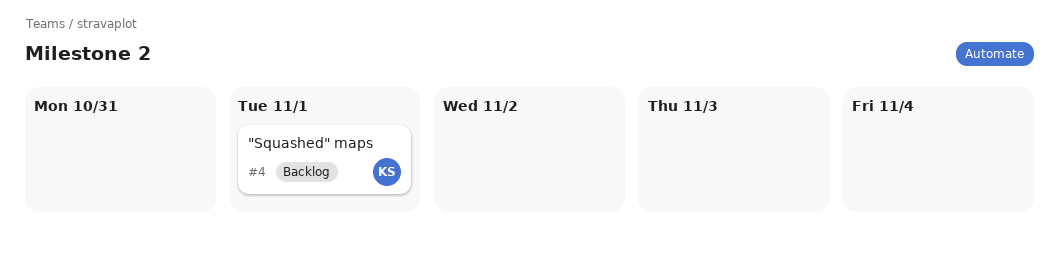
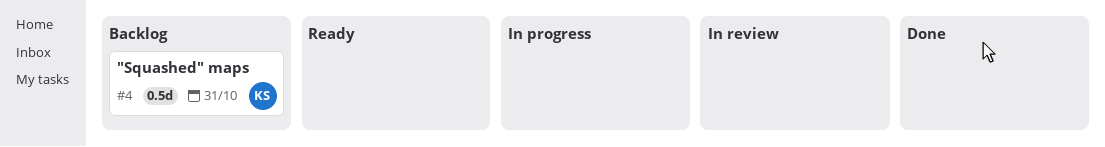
#4, due: Nov 1 -> Oct 31

